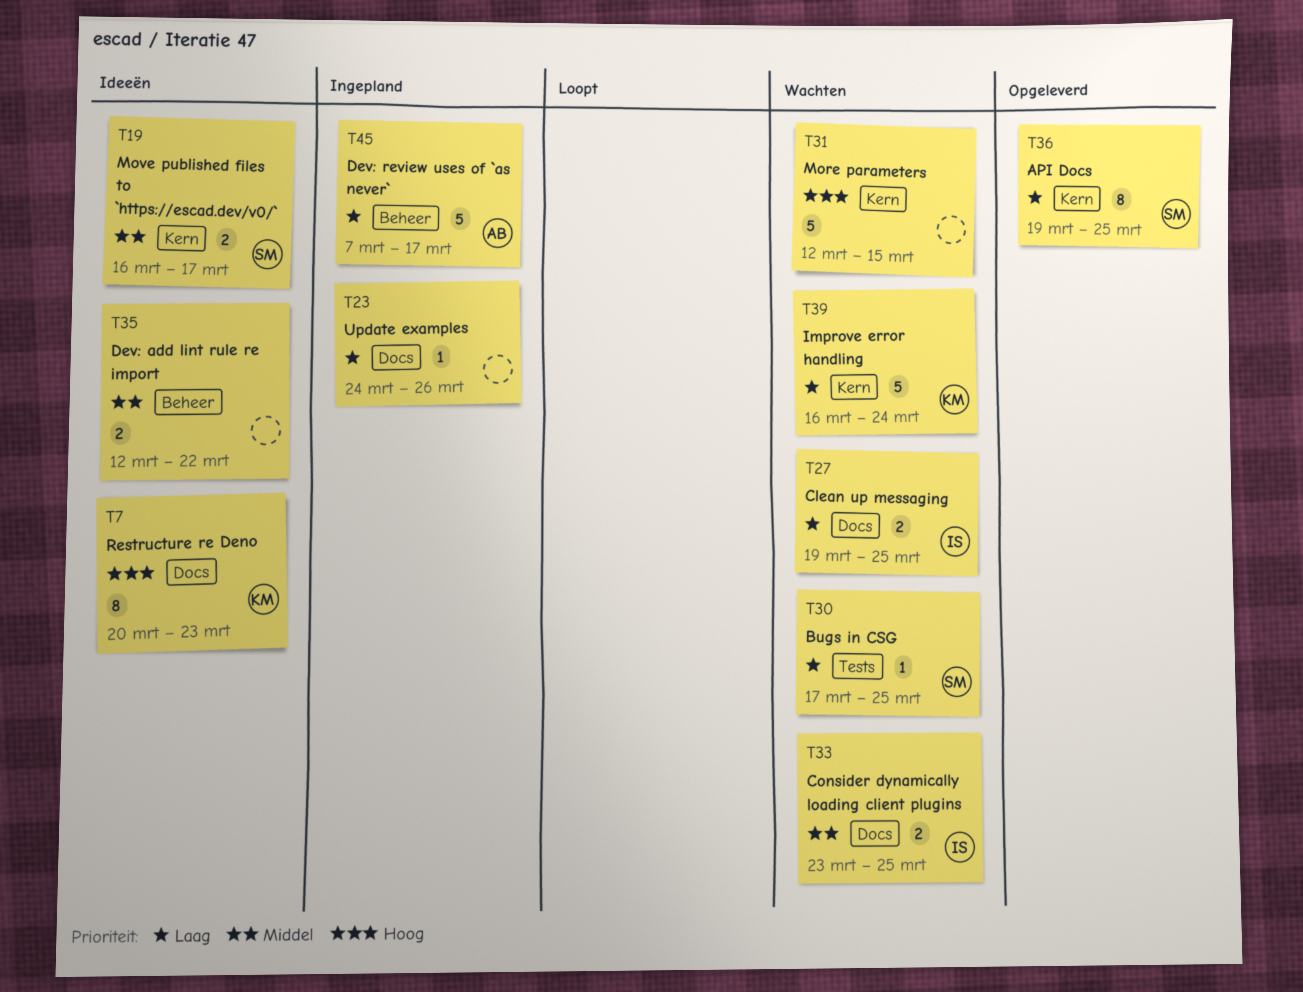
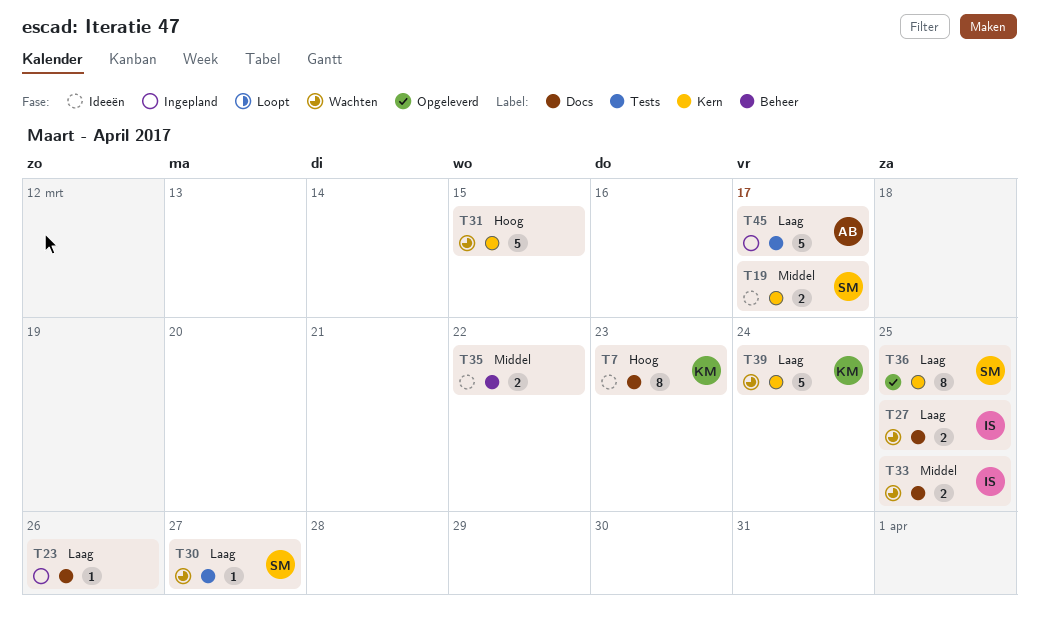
T30, due: Mar 25 -> Mar 27
T45, label: Beheer -> Tests

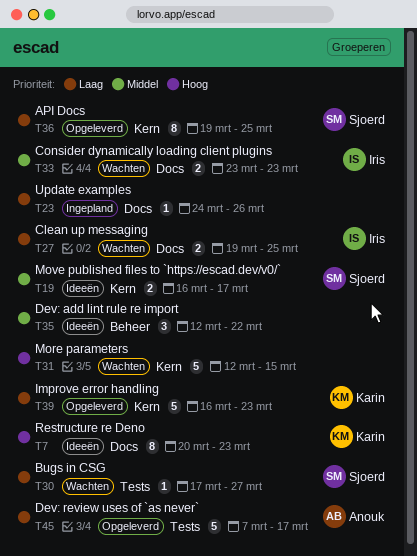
T33, due: Mar 25 -> Mar 23
T35, estimate: 2 -> 3
T39, status: Wachten -> Opgeleverd
T39, due: Mar 24 -> Mar 23
T45, status: Ingepland -> Opgeleverd

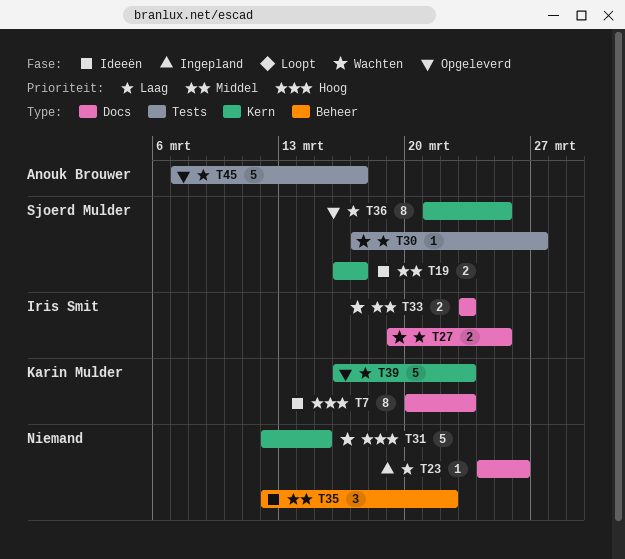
T36, start: Mar 19 -> Mar 21

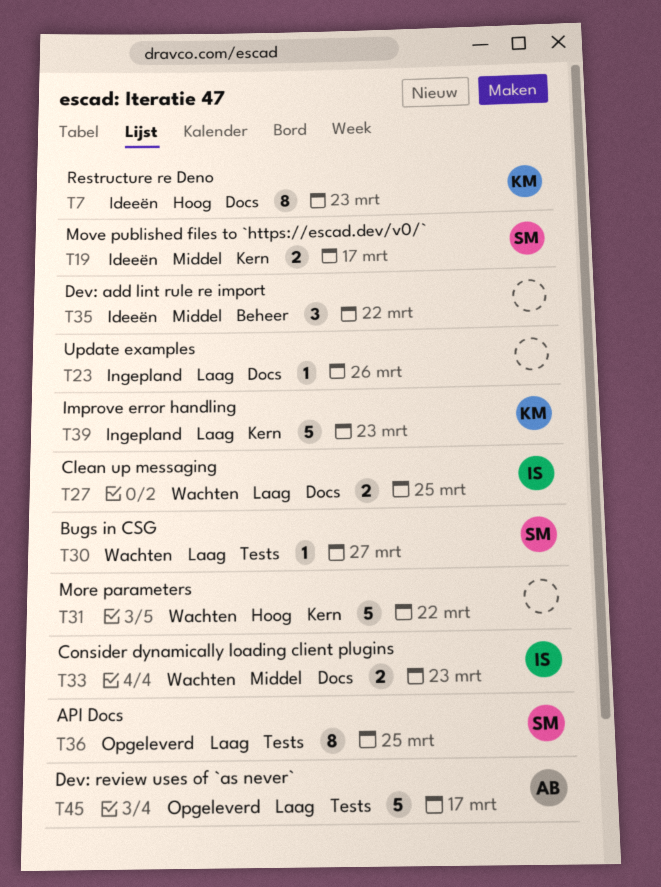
T31, due: Mar 15 -> Mar 22
T36, label: Kern -> Tests
T39, status: Opgeleverd -> Ingepland

